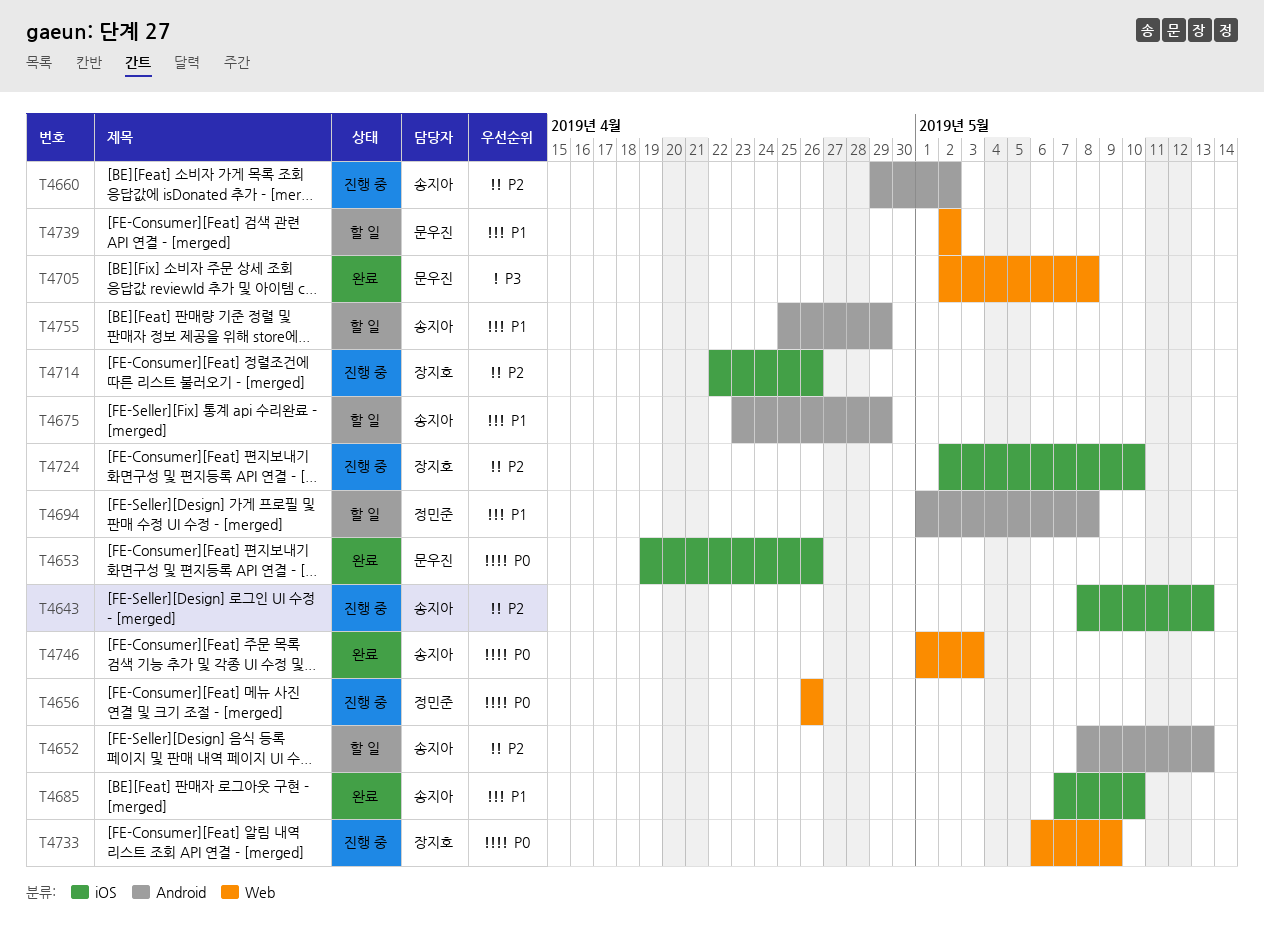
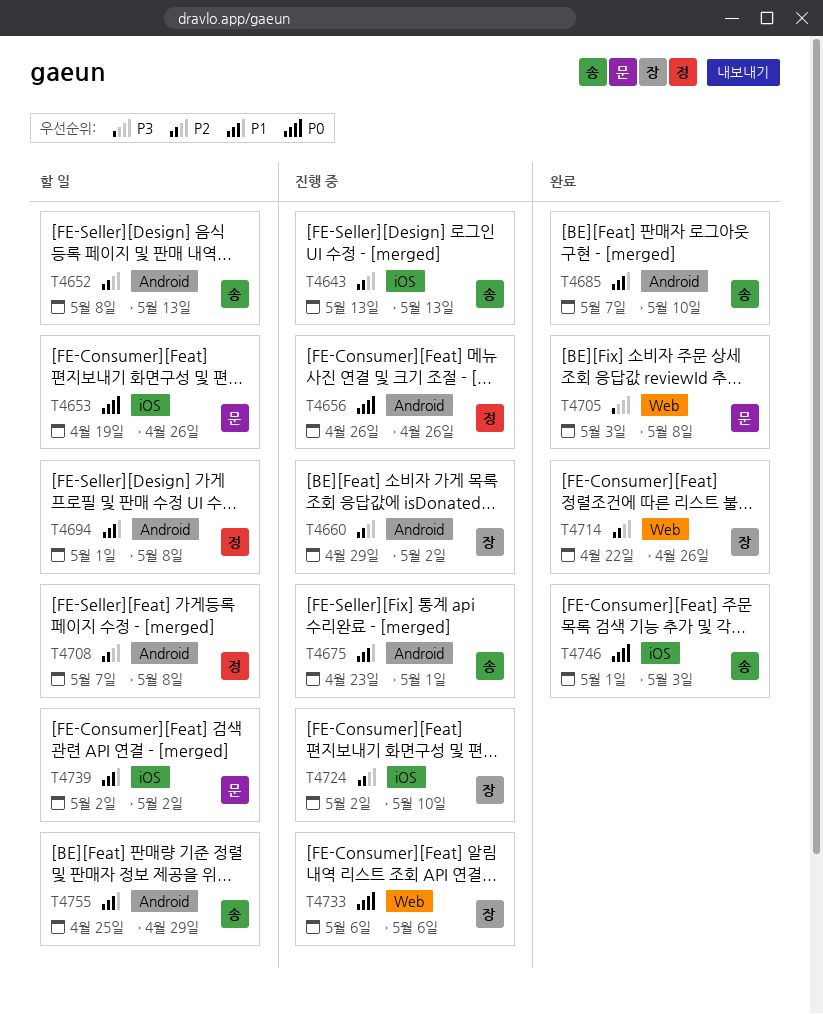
T4643, start: May 8 -> May 13
T4653, status: 완료 -> 할 일
T4656, label: Web -> Android
T4660, owner: 송지아 -> 장지호
T4675, status: 할 일 -> 진행 중
T4675, due: Apr 29 -> May 1
T4685, label: iOS -> Android
T4705, start: May 2 -> May 3
T4708: none -> present
T4714, status: 진행 중 -> 완료
T4714, label: iOS -> Web
T4733, due: May 9 -> May 6
T4739, label: Web -> iOS
T4746, label: Web -> iOS

